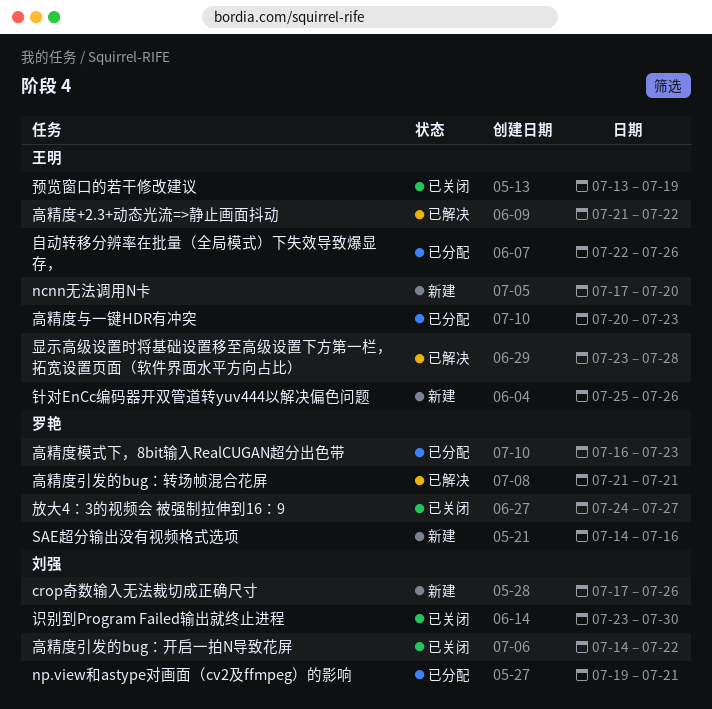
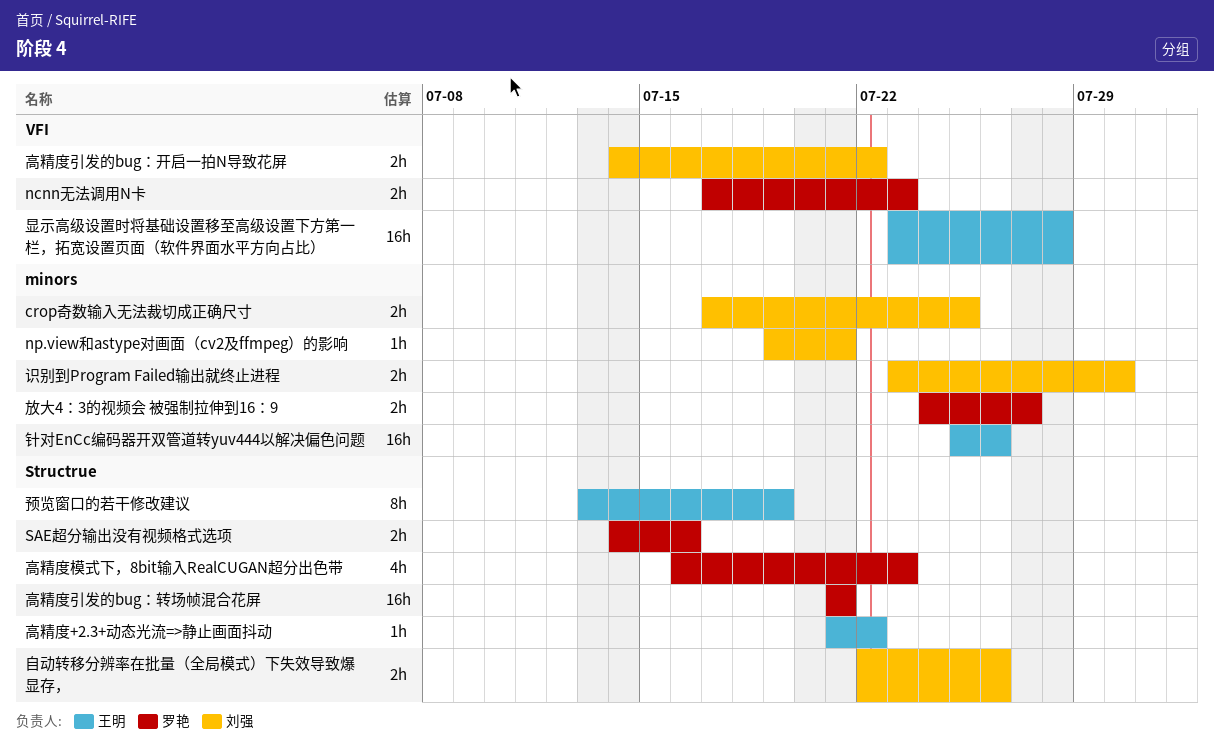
crop奇数输入无法裁切成正确尺寸, due: Jul 26 -> Jul 25
ncnn无法调用N卡, owner: 王明 -> 罗艳
ncnn无法调用N卡, due: Jul 20 -> Jul 23
自动转移分辨率在批量（全局模式）下失效导致爆显存，, owner: 王明 -> 刘强
高精度与一键HDR有冲突: present -> none

